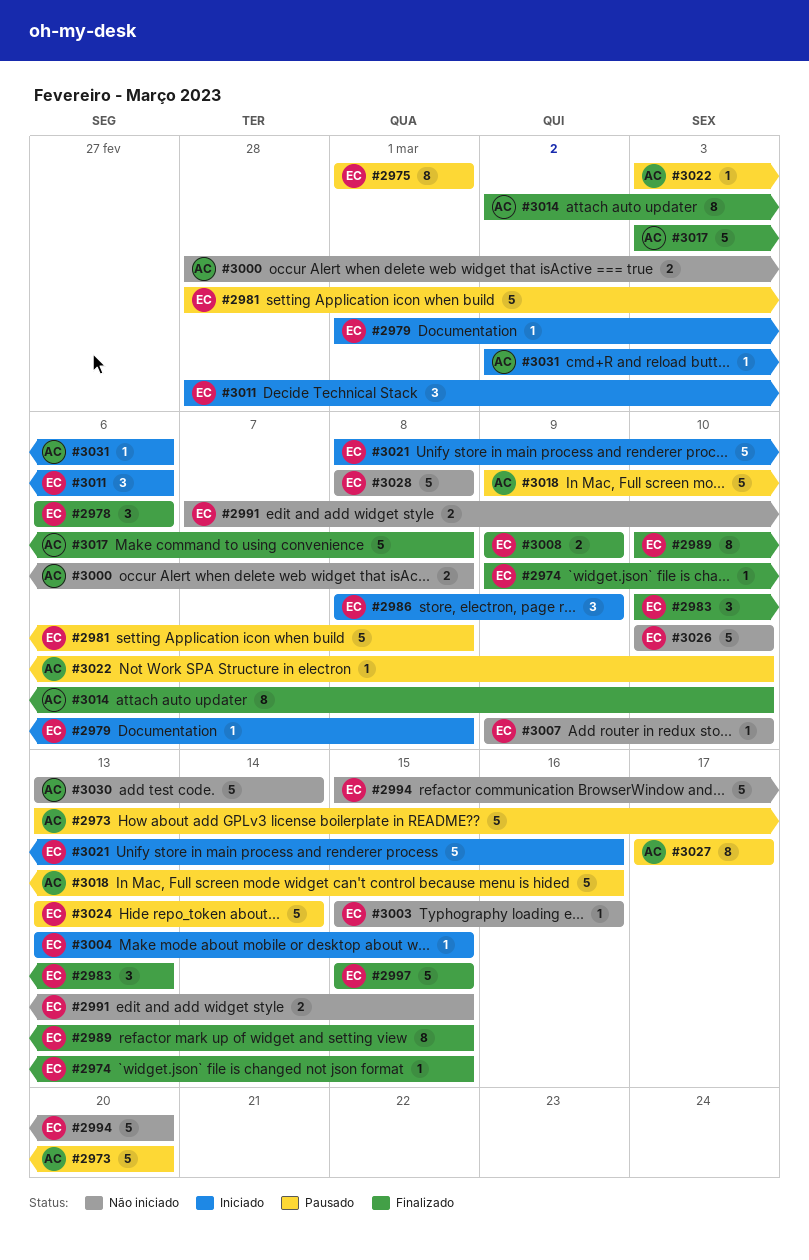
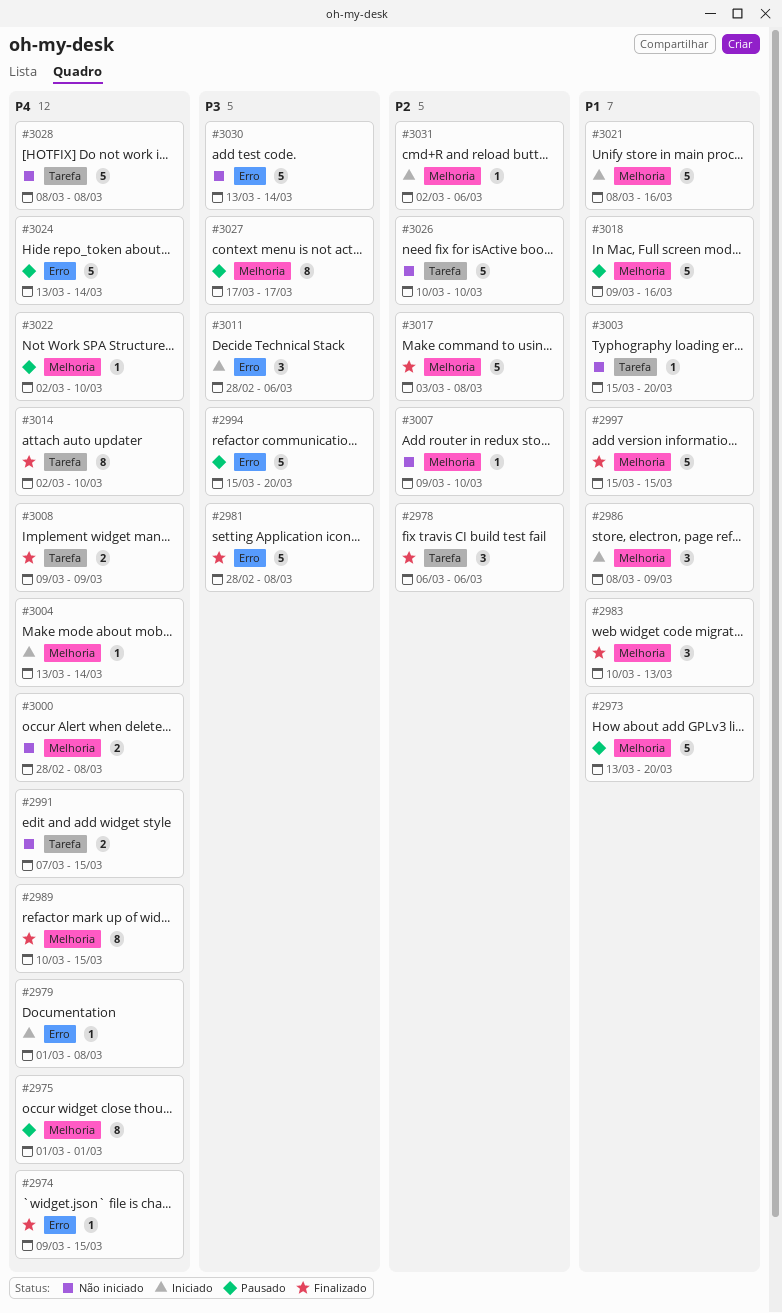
#2981, status: Pausado -> Finalizado
#2994, status: Não iniciado -> Pausado
#3003, due: Mar 16 -> Mar 20
#3004, due: Mar 15 -> Mar 14
#3022, start: Mar 3 -> Mar 2

